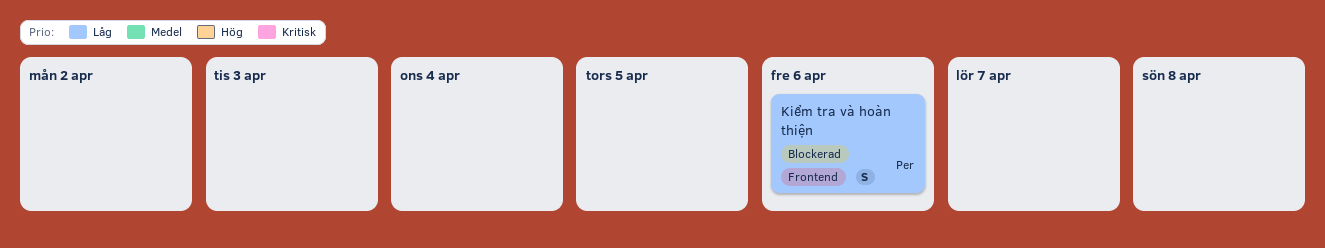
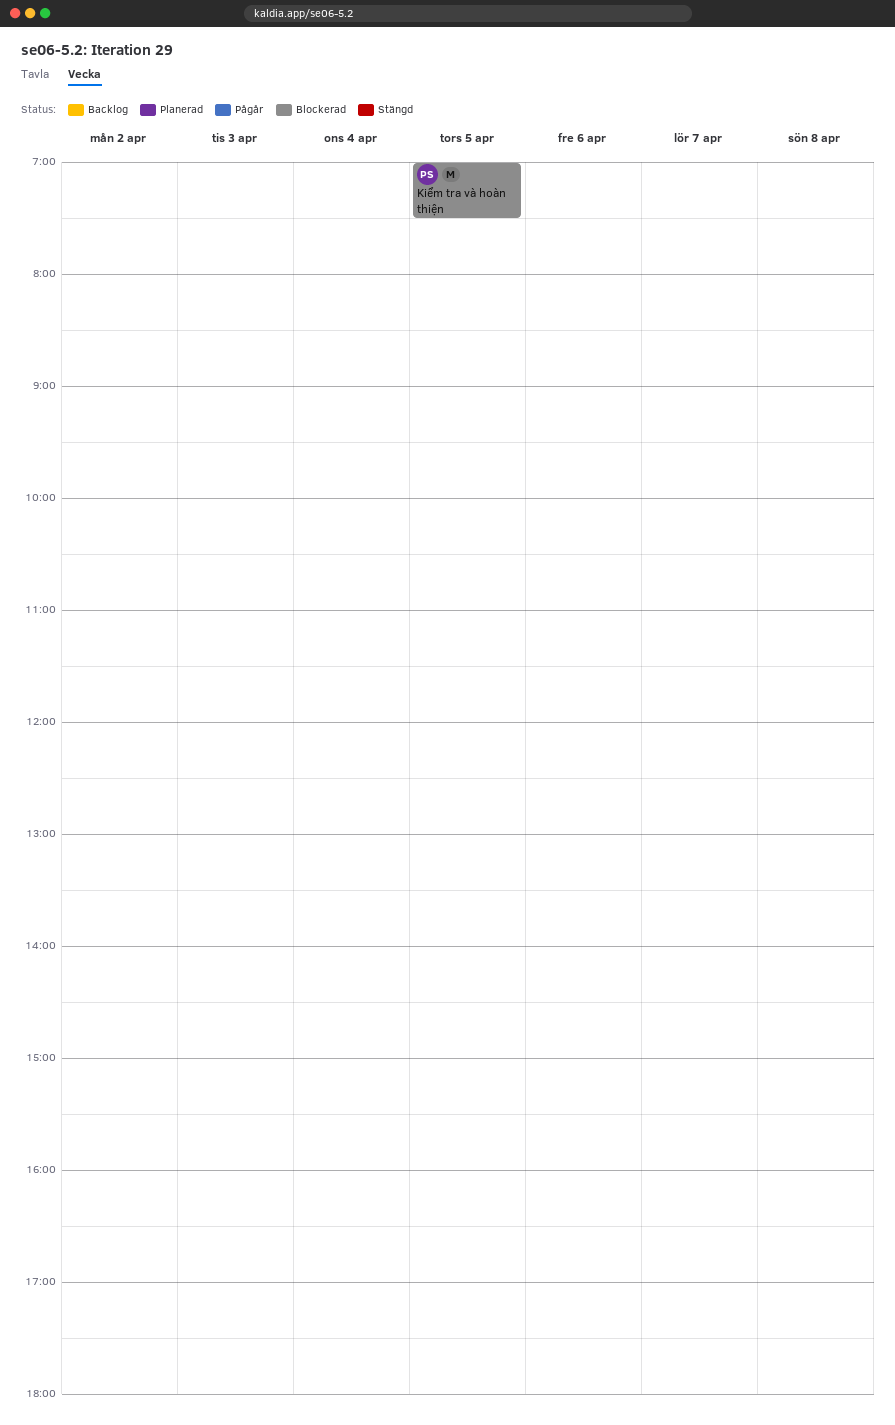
Kiểm tra và hoàn thiện, estimate: S -> M
Kiểm tra và hoàn thiện, day: Apr 6 -> Apr 5

